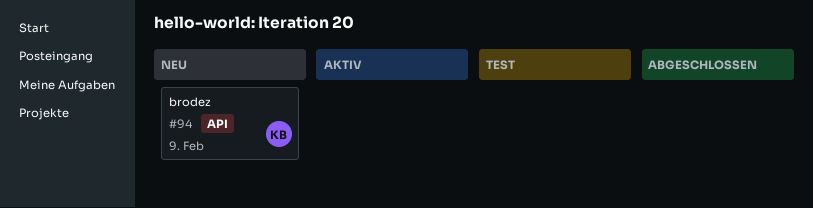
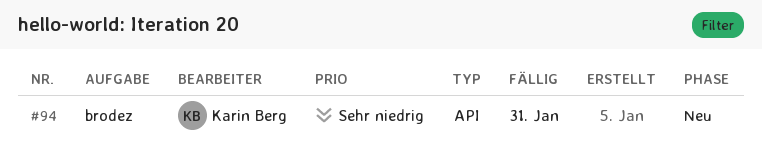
#94, due: Feb 9 -> Jan 31

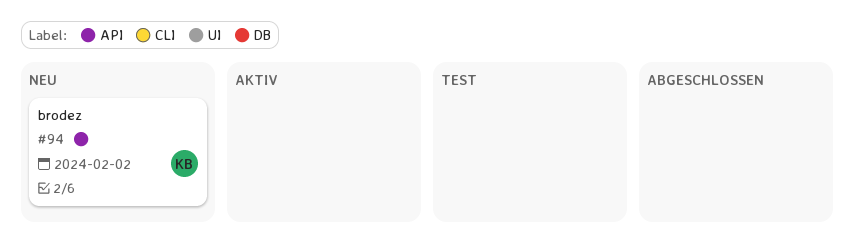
#94, due: Jan 31 -> Feb 2

